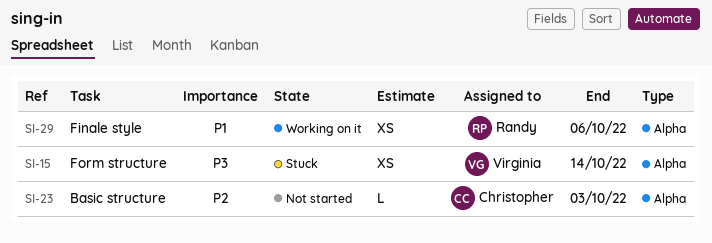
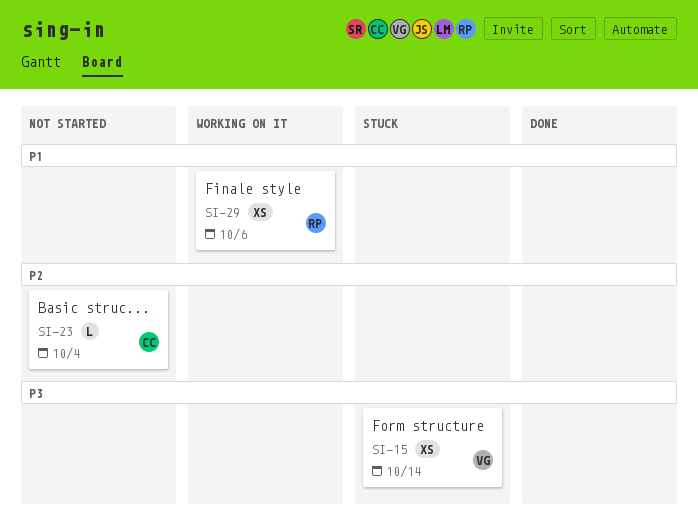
SI-23, due: Oct 3 -> Oct 4

